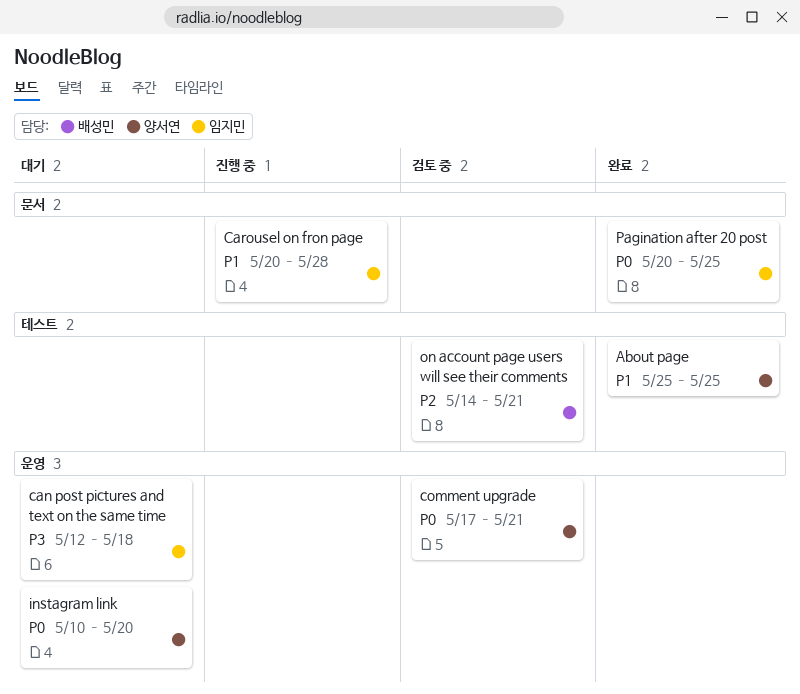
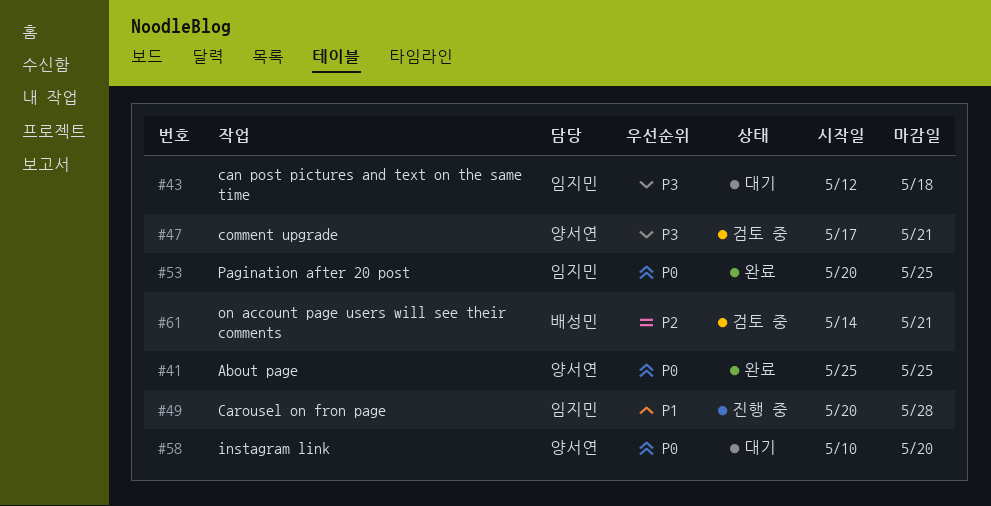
About page, priority: P1 -> P0
comment upgrade, priority: P0 -> P3

